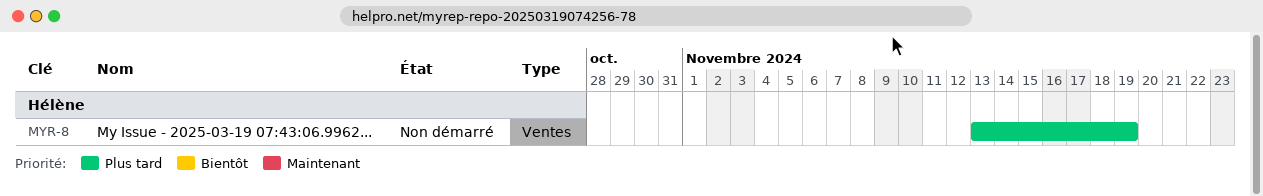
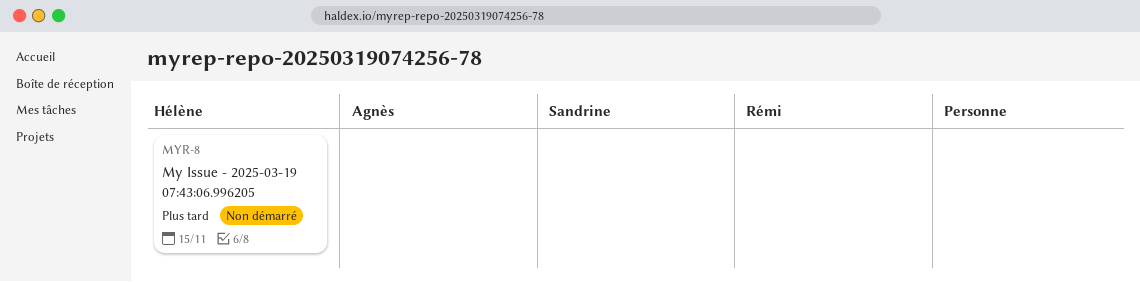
MYR-8, due: Nov 19 -> Nov 15

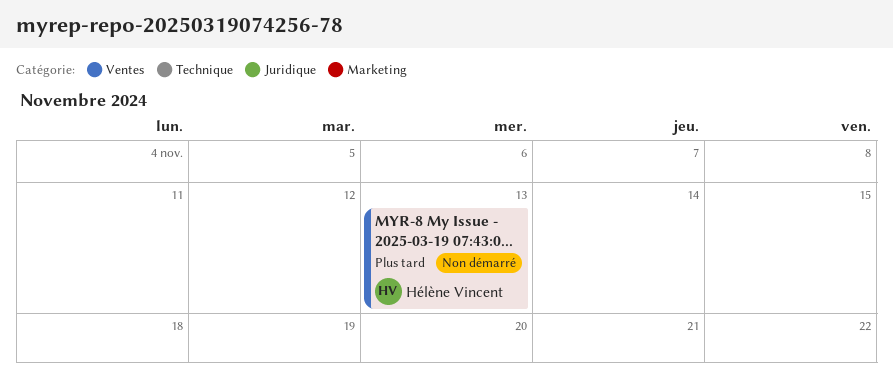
MYR-8, due: Nov 15 -> Nov 13

